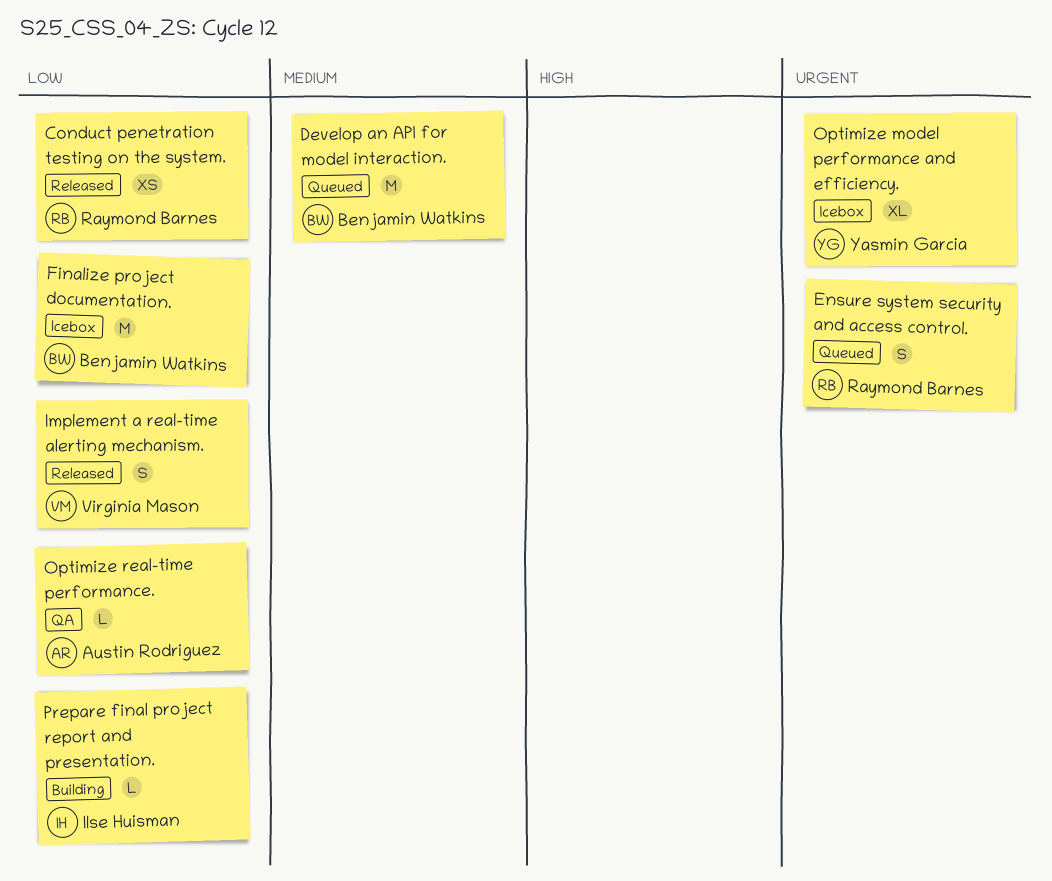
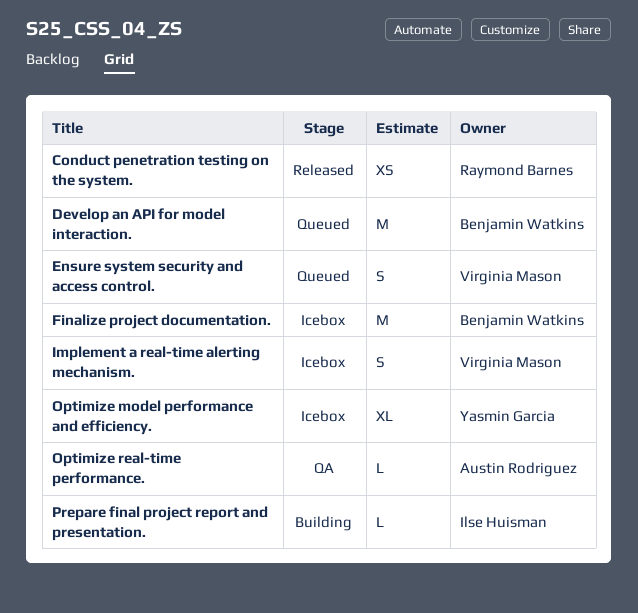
Ensure system security and access control., owner: Raymond Barnes -> Virginia Mason
Implement a real-time alerting mechanism., status: Released -> Icebox

